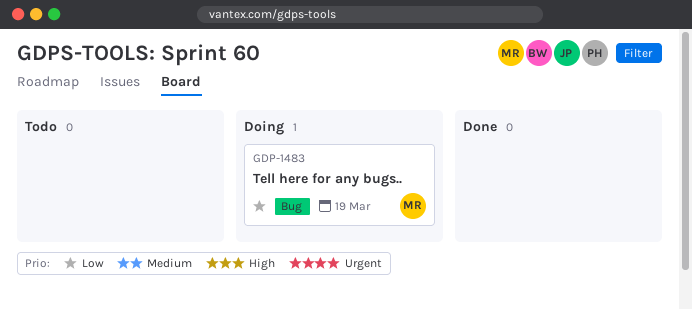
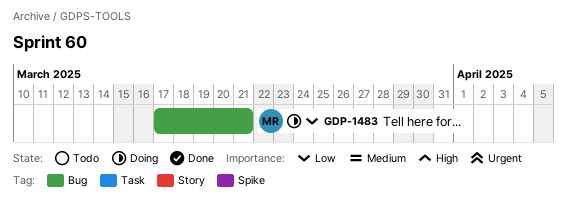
GDP-1483, due: Mar 19 -> Mar 21

